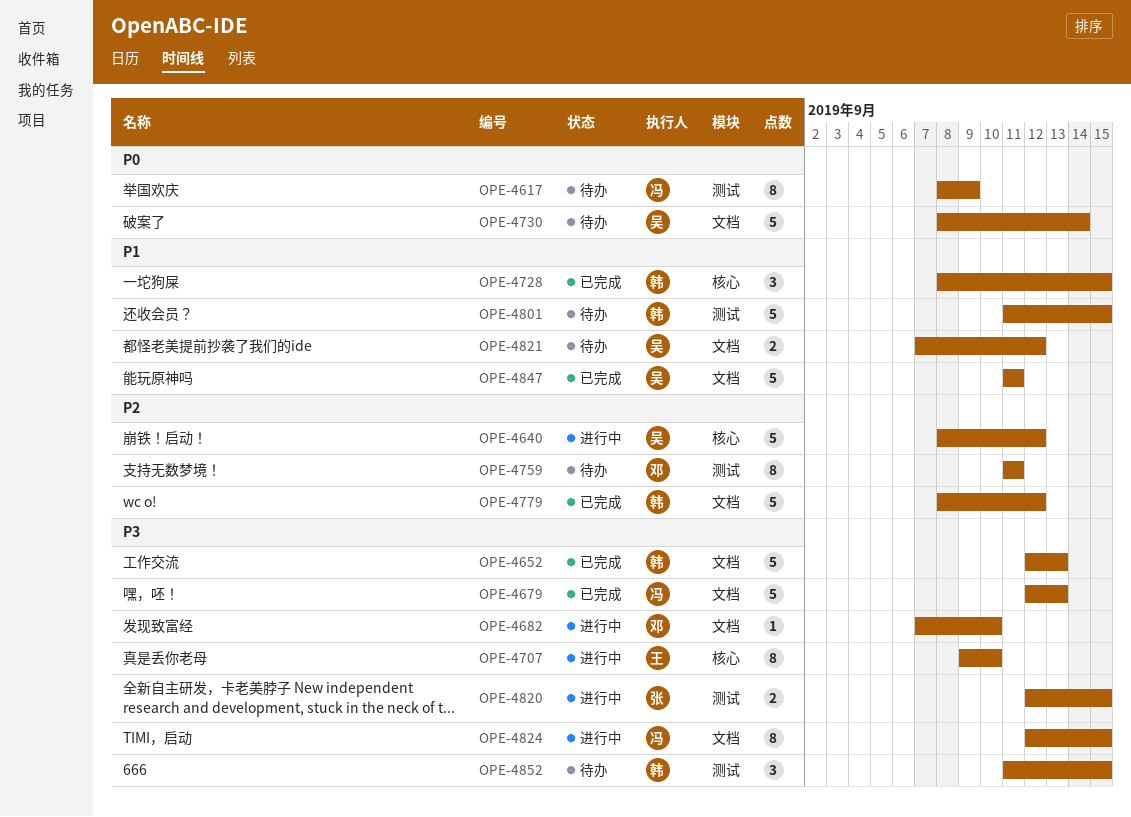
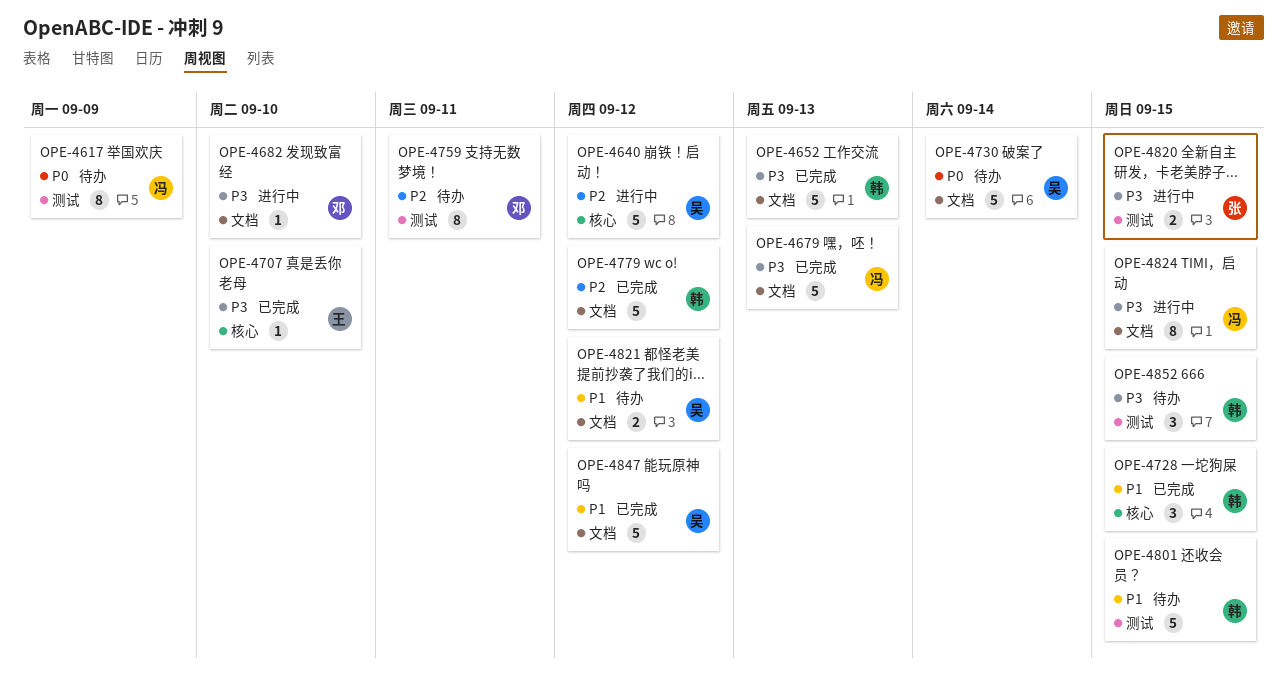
OPE-4707, status: 进行中 -> 已完成
OPE-4707, estimate: 8 -> 1
OPE-4847, due: Sep 11 -> Sep 12

